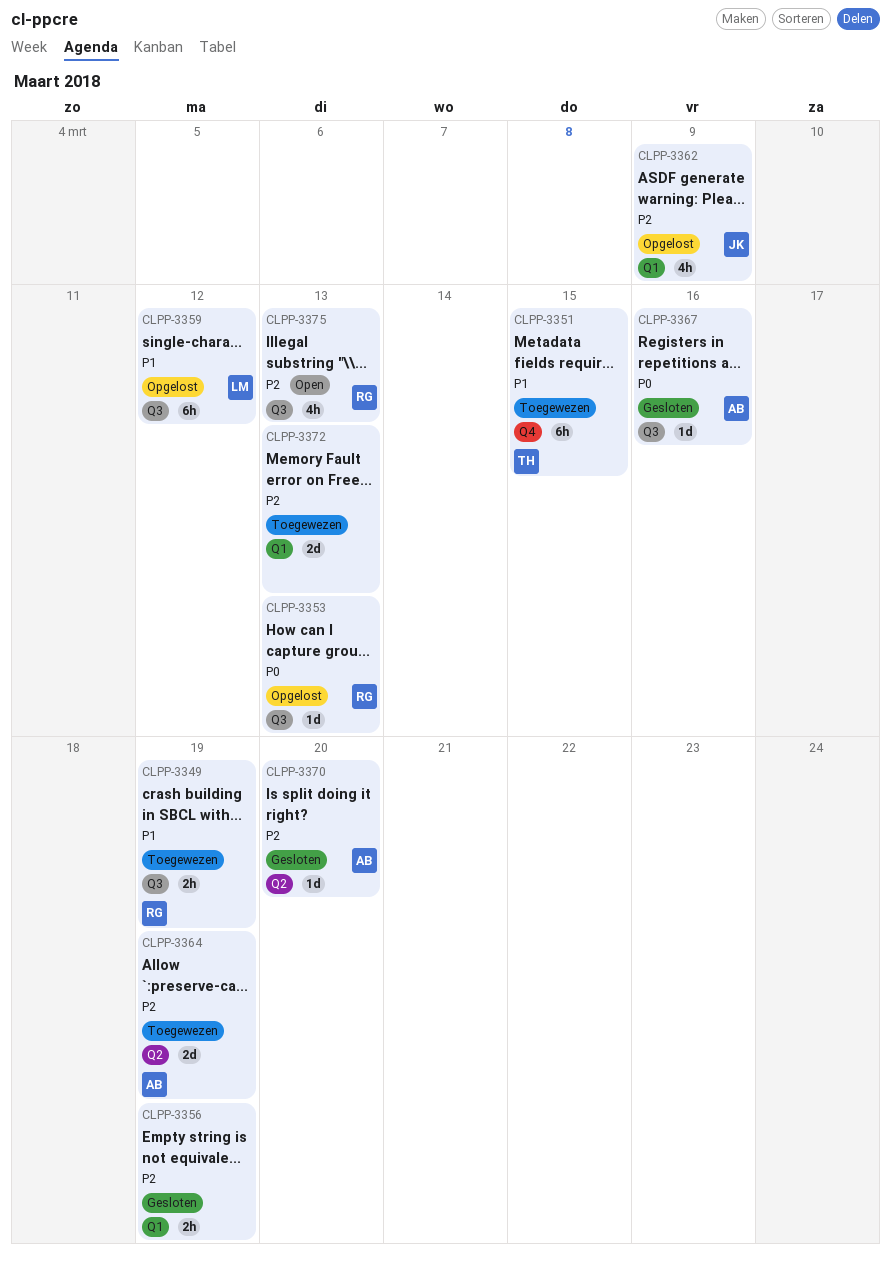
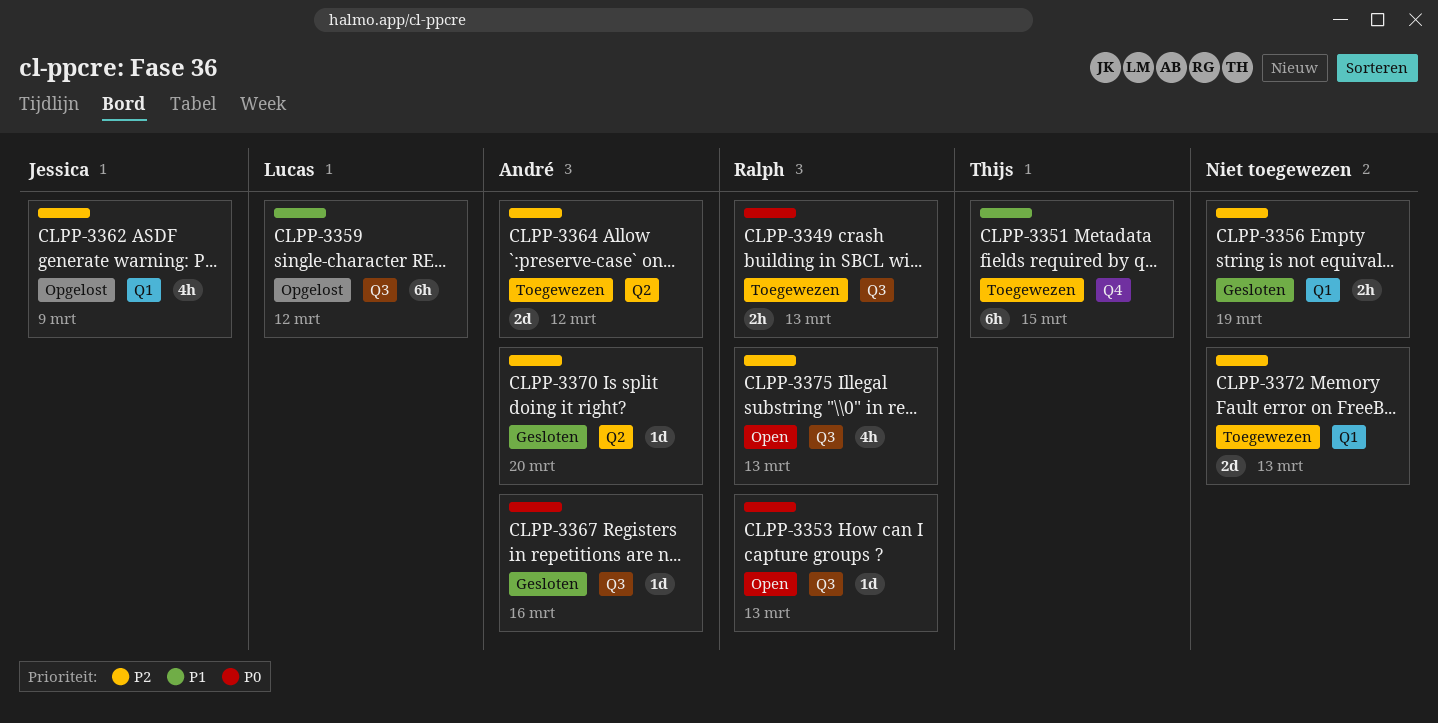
CLPP-3349, priority: P1 -> P0
CLPP-3349, due: Mar 19 -> Mar 13
CLPP-3353, status: Opgelost -> Open
CLPP-3364, due: Mar 19 -> Mar 12

